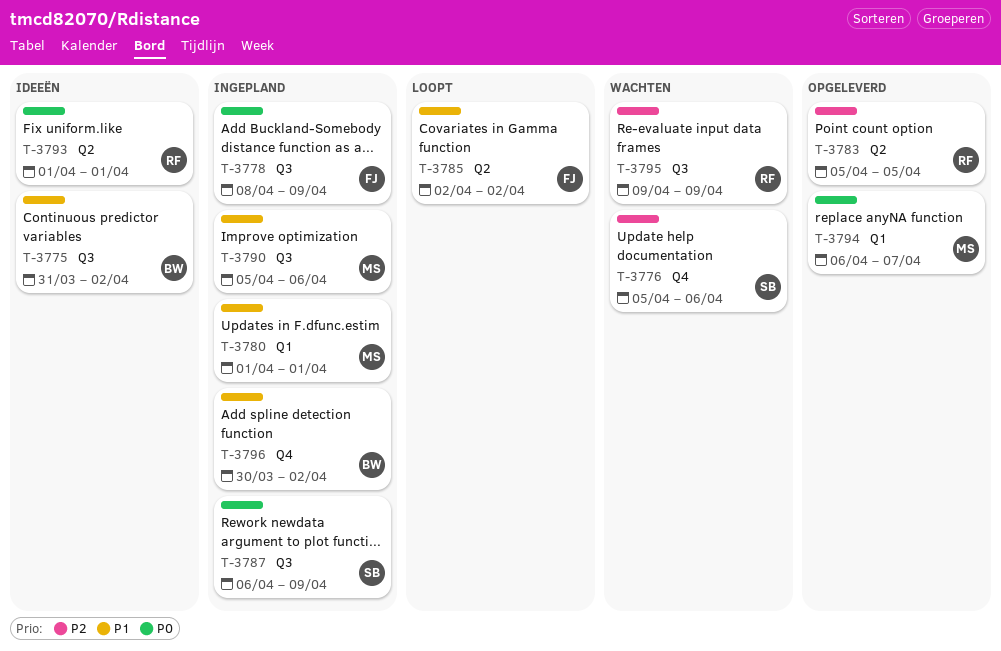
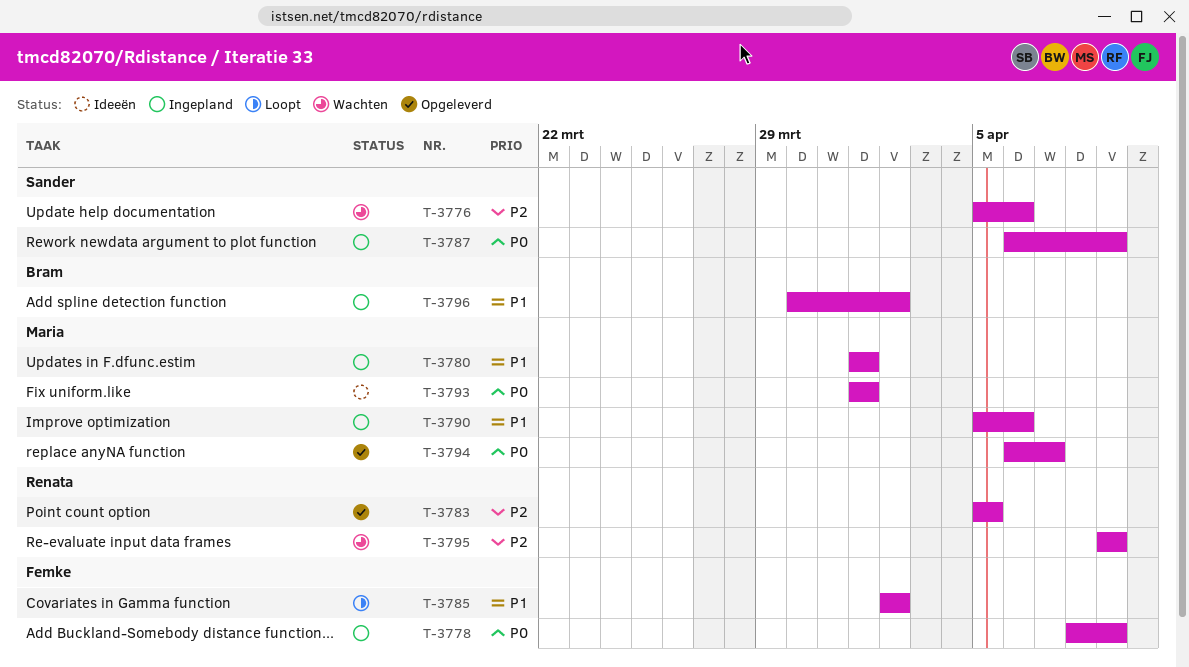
T-3775: present -> none
T-3793, owner: Renata -> Maria

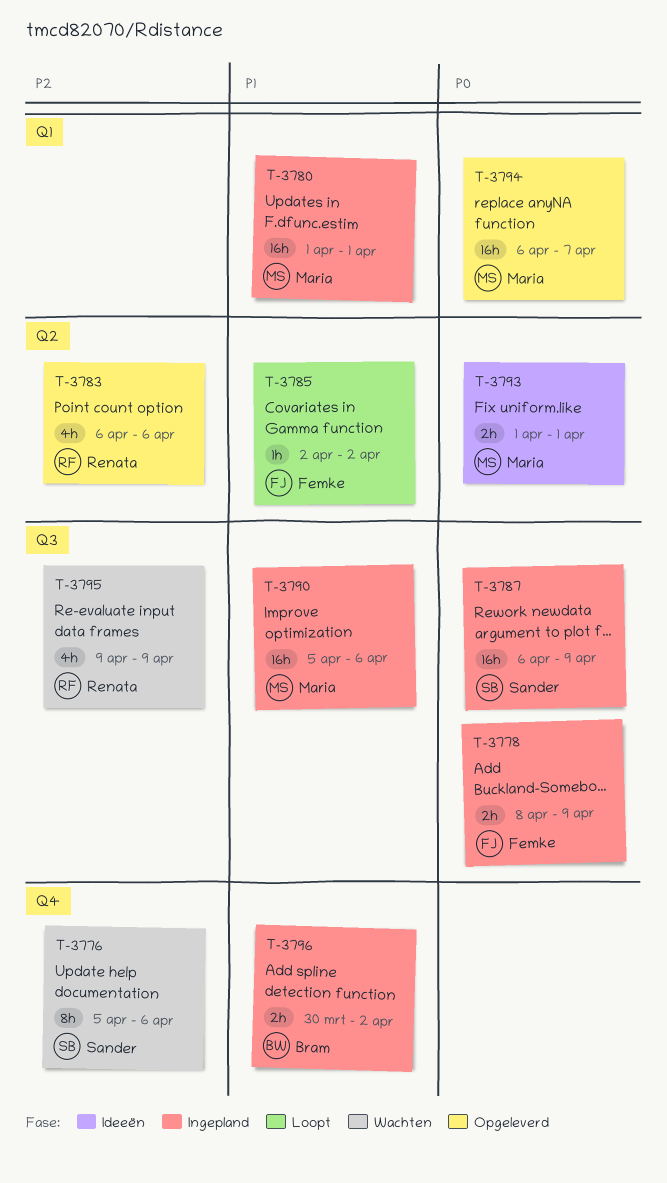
T-3783, start: Apr 5 -> Apr 6
T-3783, due: Apr 5 -> Apr 6

